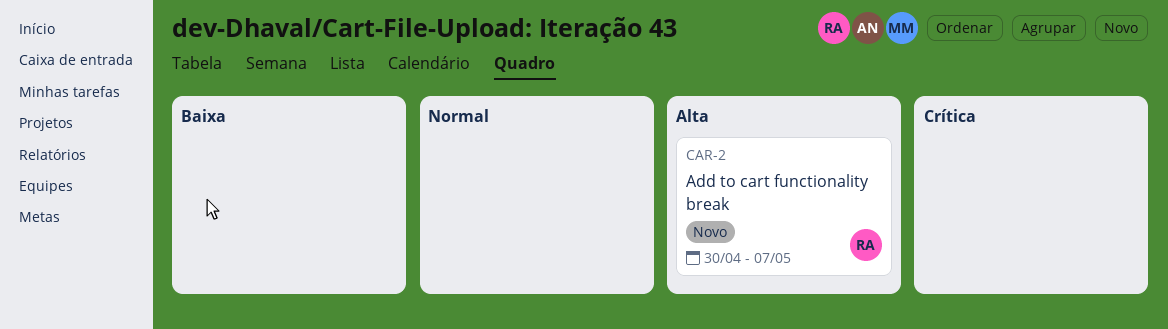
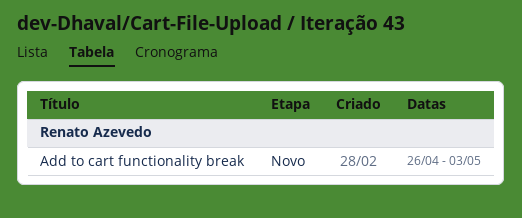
Add to cart functionality break, start: Apr 30 -> Apr 26
Add to cart functionality break, due: May 7 -> May 3

